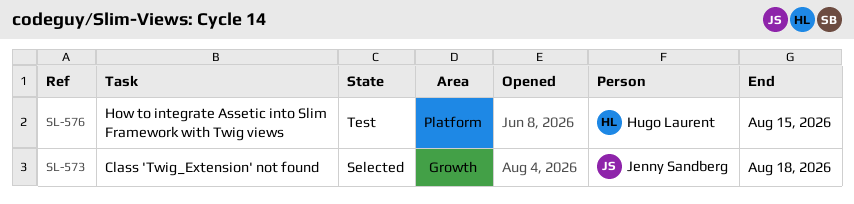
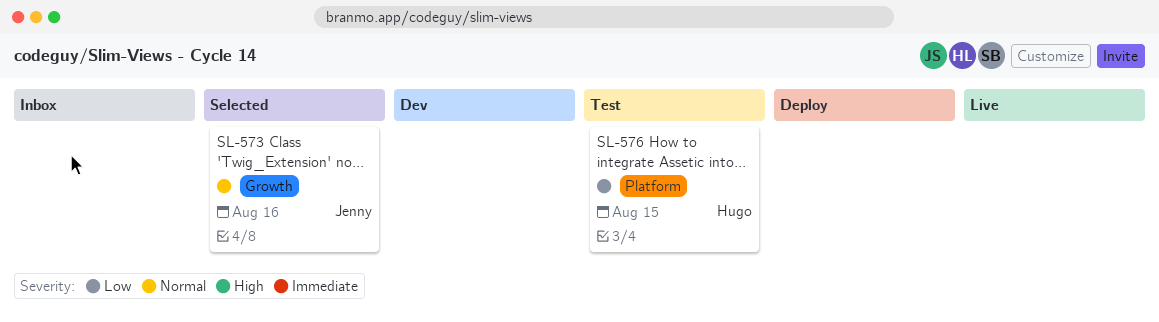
SL-573, due: Aug 18 -> Aug 16

